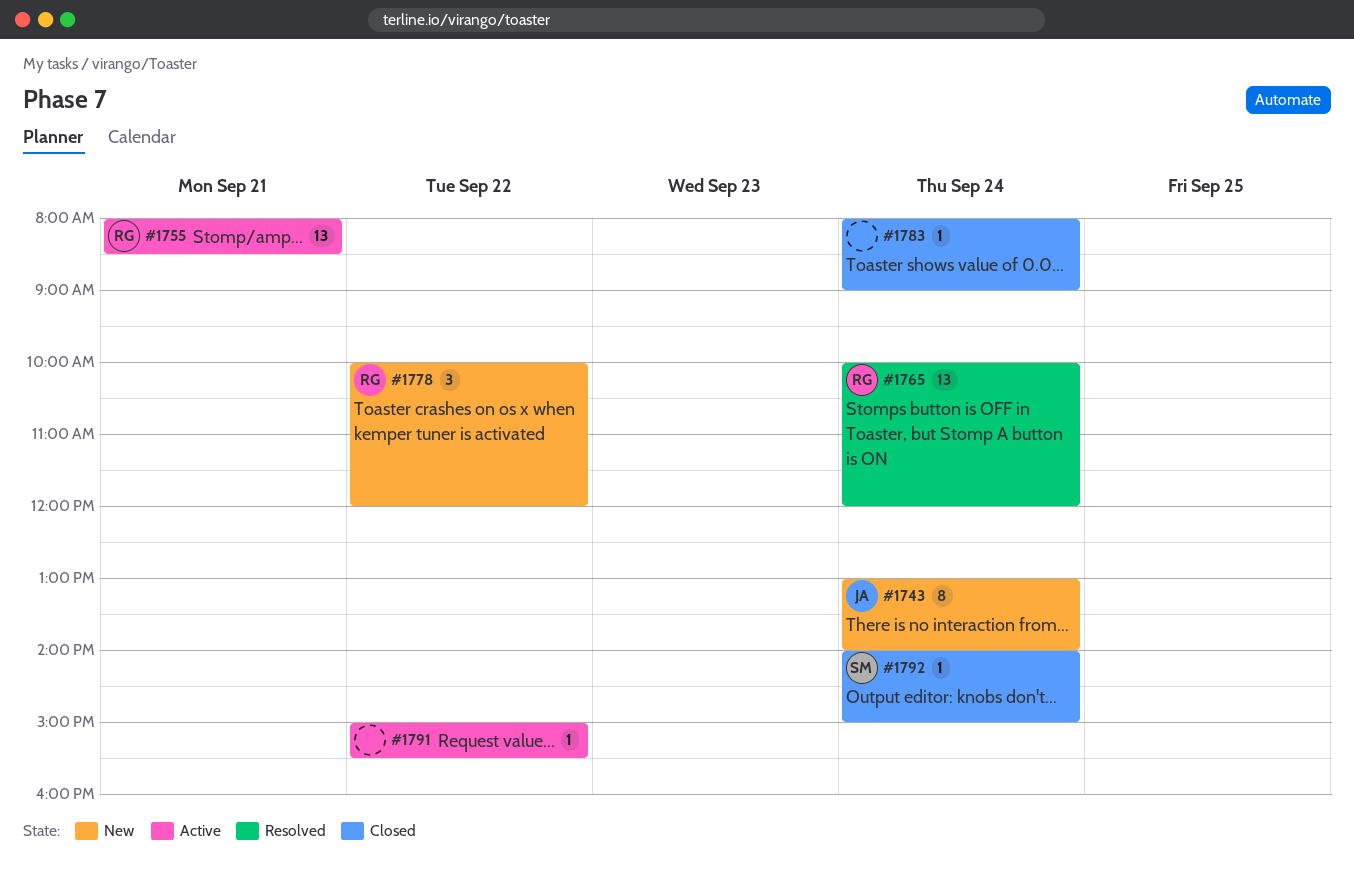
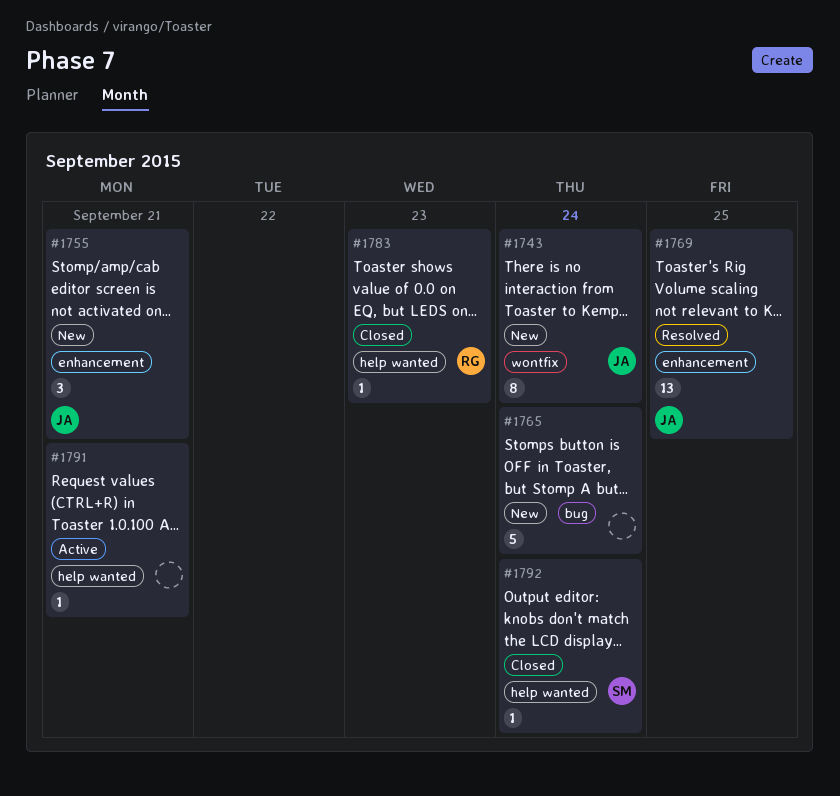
#1755, status: Active -> New
#1755, owner: RG -> JA
#1755, estimate: 13 -> 3
#1765, status: Resolved -> New
#1765, owner: RG -> none
#1765, estimate: 13 -> 5
#1769: none -> present
#1778: present -> none
#1783, owner: none -> RG
#1783, day: Sep 24 -> Sep 23
#1791, day: Sep 22 -> Sep 21

